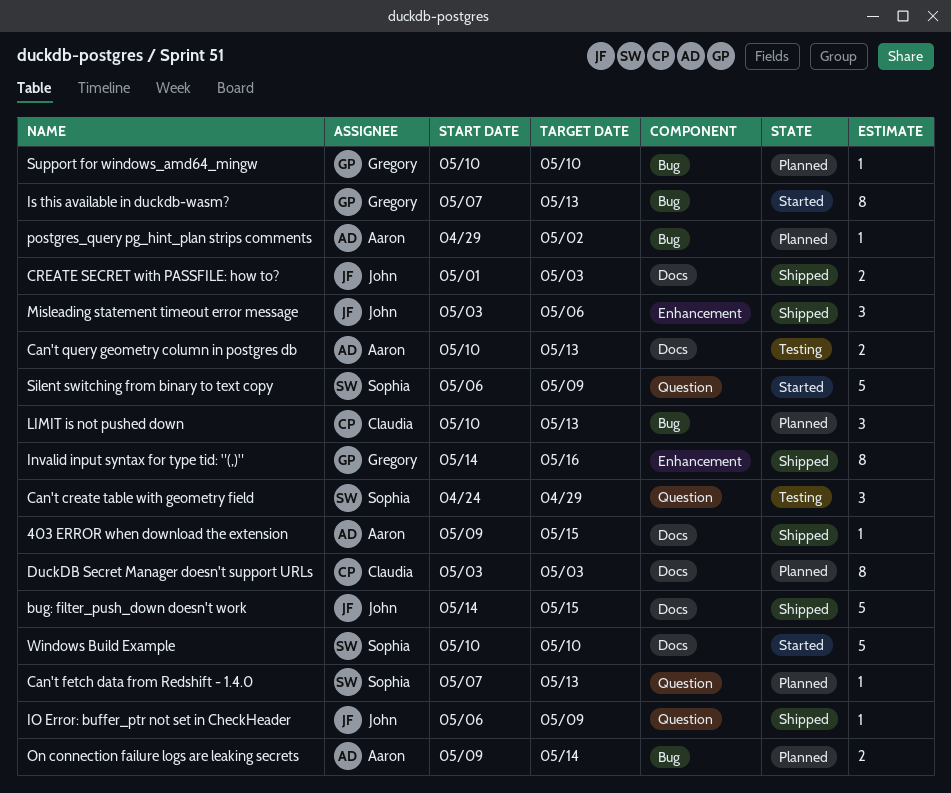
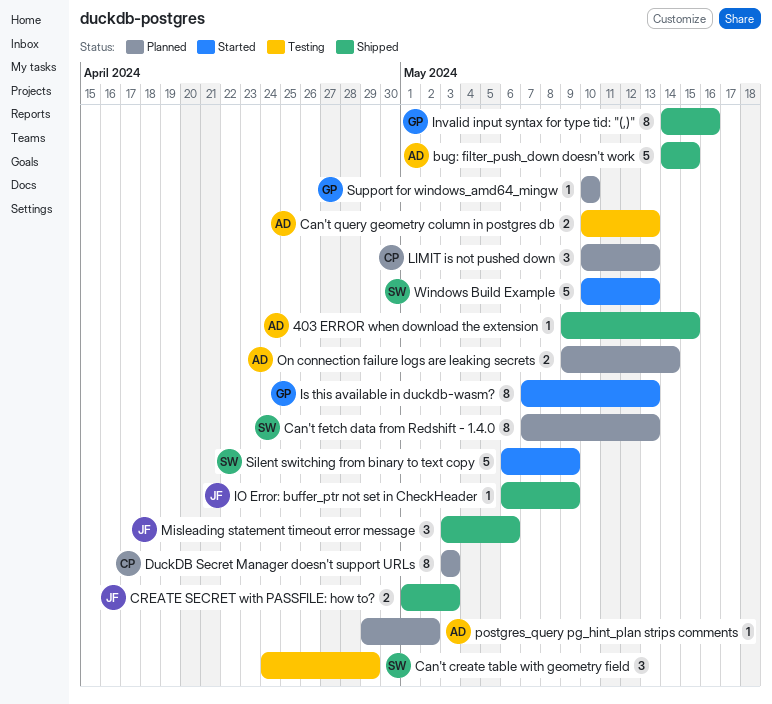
bug: filter_push_down doesn't work, owner: John -> Aaron
Can't fetch data from Redshift - 1.4.0, estimate: 1 -> 8
Windows Build Example, due: May 10 -> May 13

